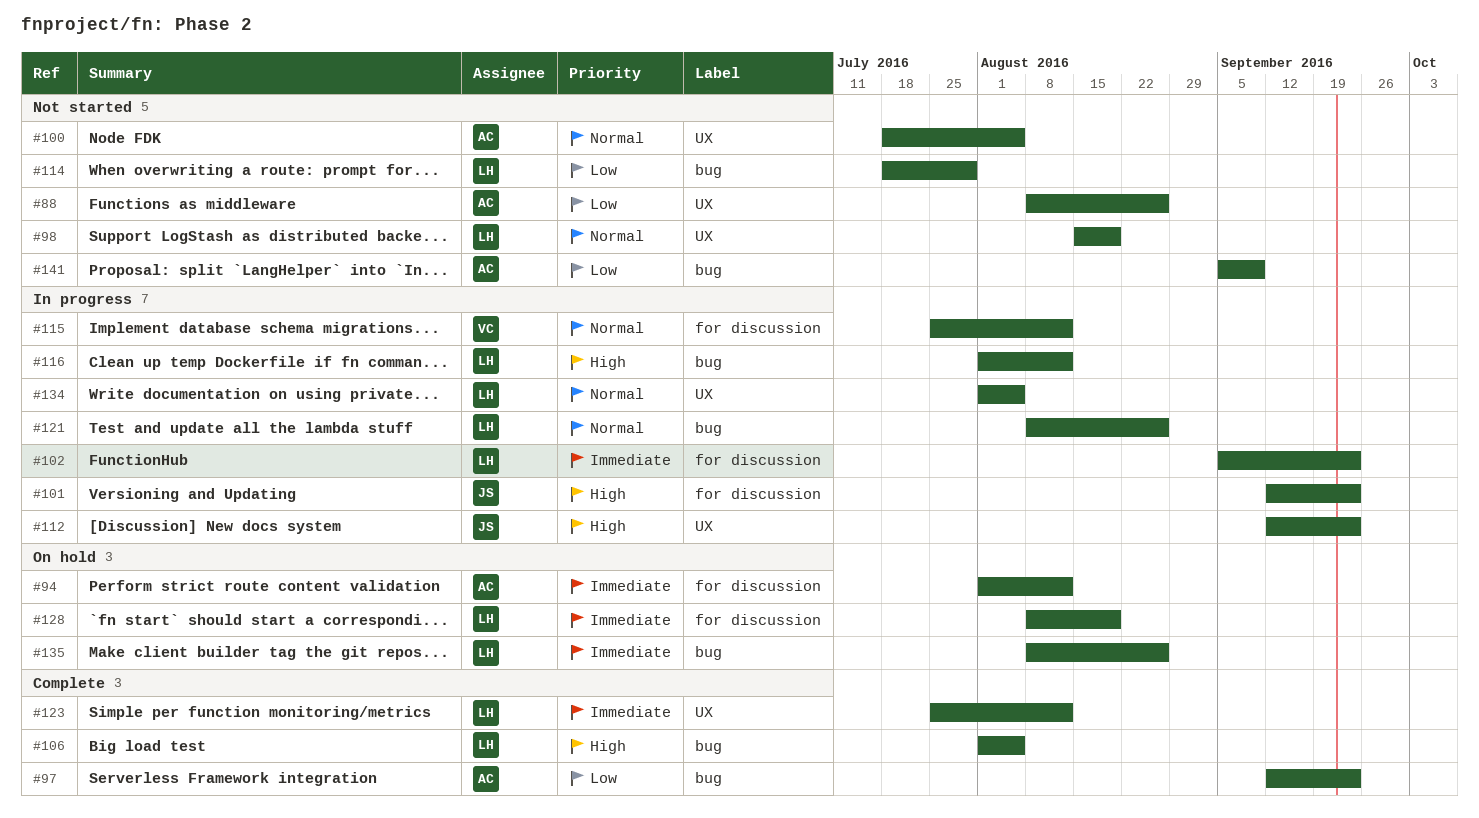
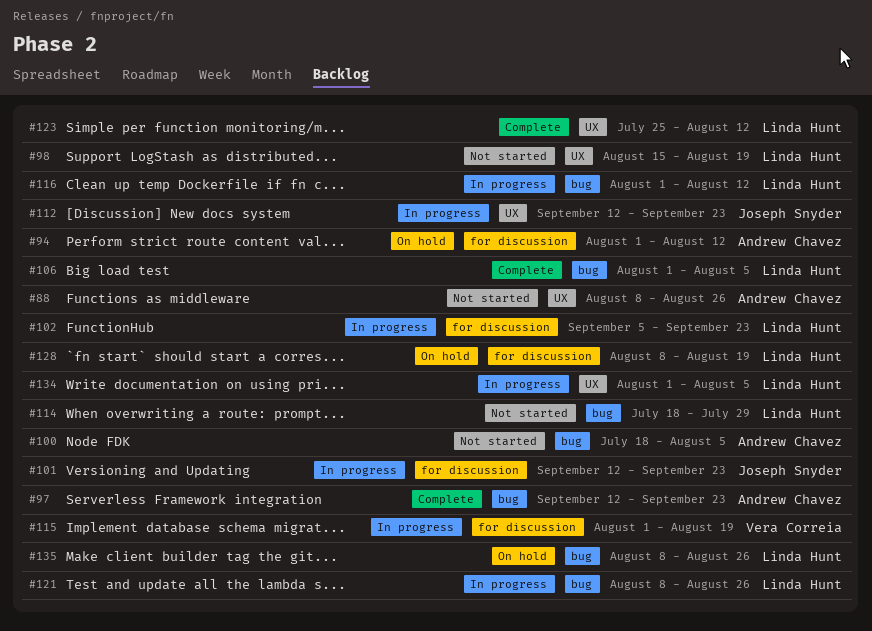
#100, label: UX -> bug
#115, start: Jul 25 -> Aug 1
#115, due: Aug 12 -> Aug 19
#141: present -> none

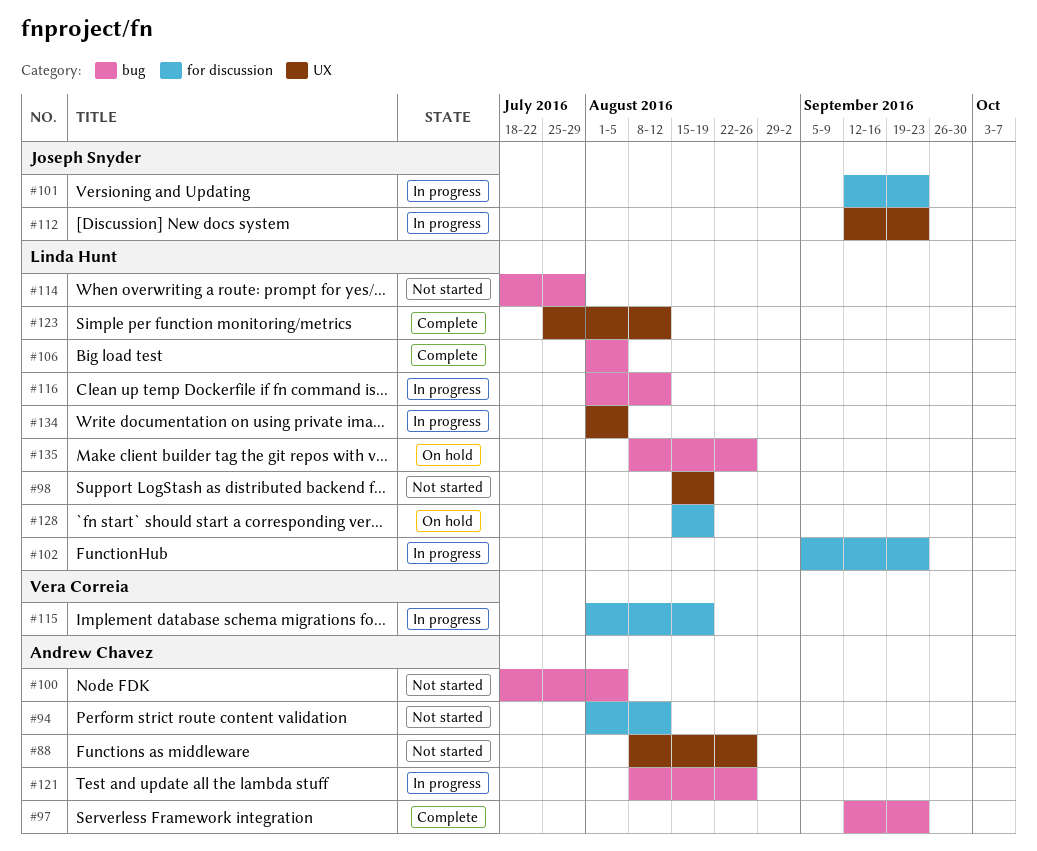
#94, status: On hold -> Not started
#121, owner: Linda Hunt -> Andrew Chavez
#128, start: Aug 8 -> Aug 15

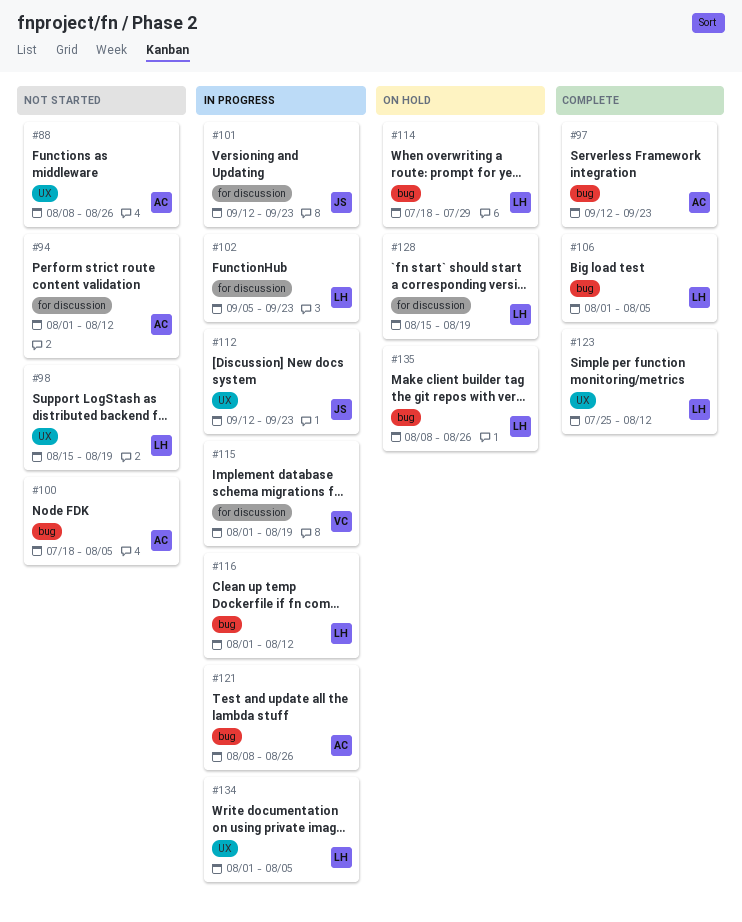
#114, status: Not started -> On hold

